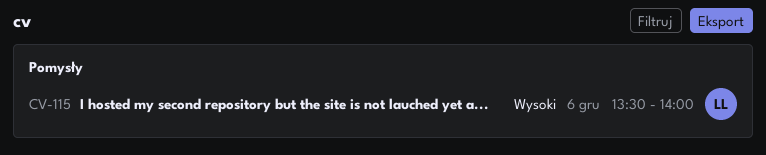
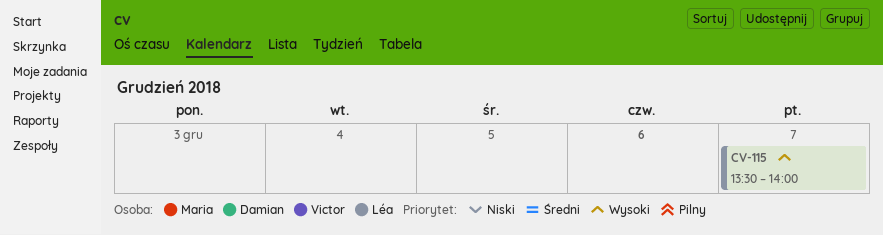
CV-115, day: Dec 6 -> Dec 7

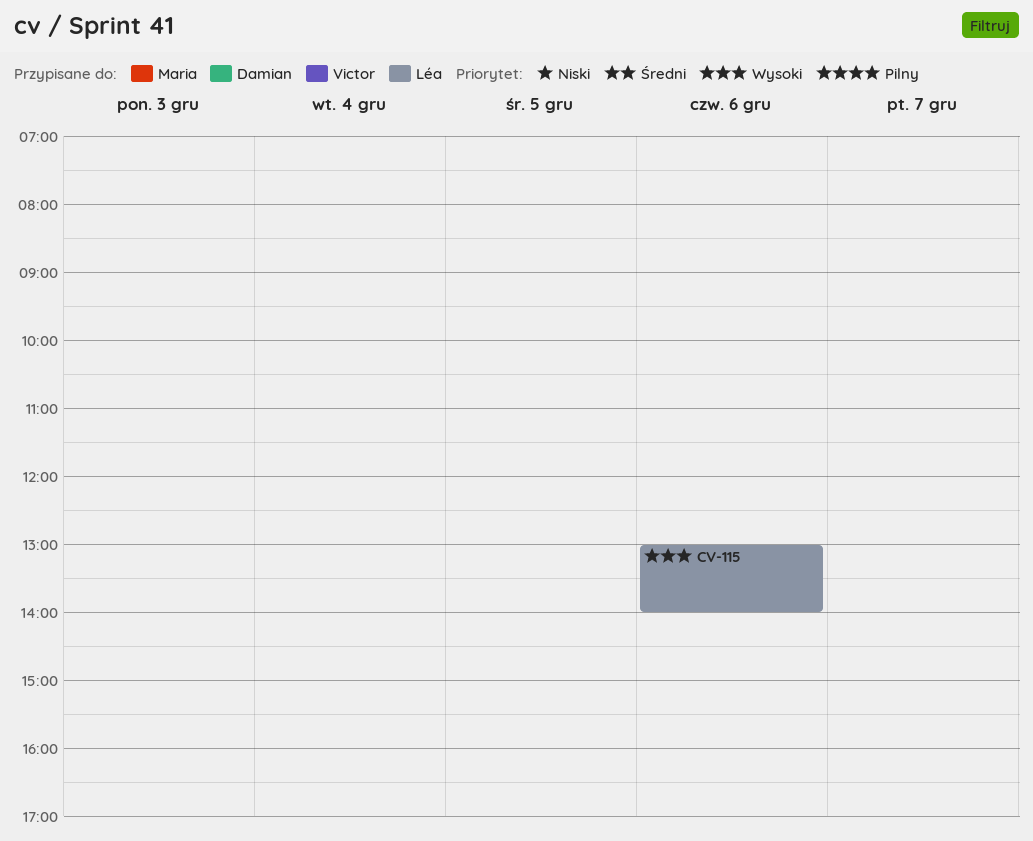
CV-115, day: Dec 7 -> Dec 6
CV-115, begins: 13:30 -> 13:00

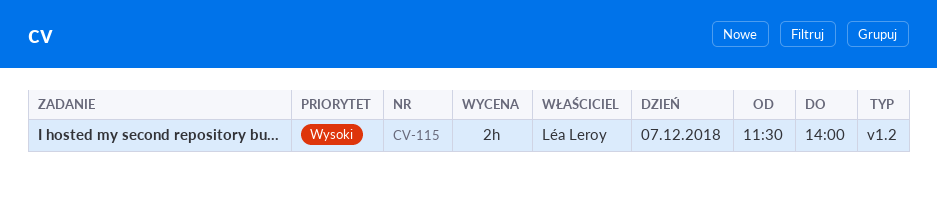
CV-115, day: Dec 6 -> Dec 7
CV-115, begins: 13:00 -> 11:30

